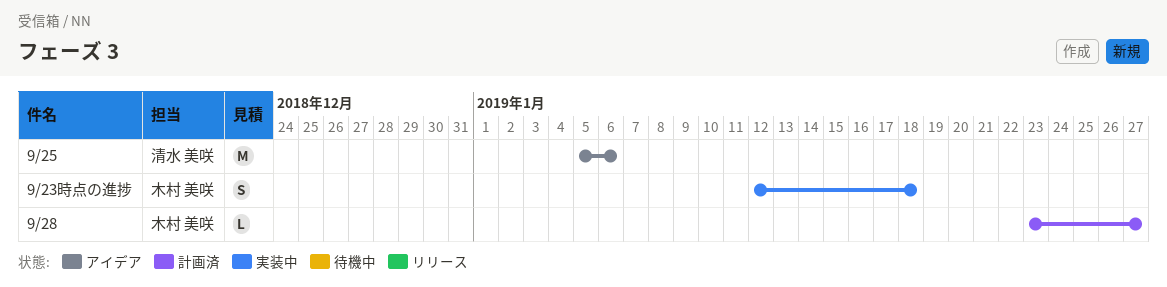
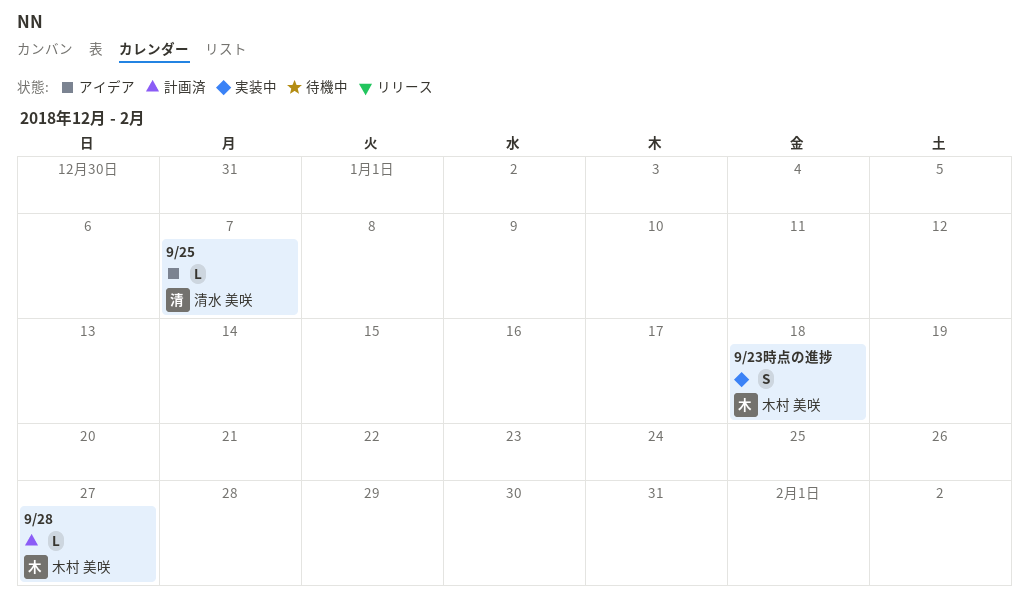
9/25, estimate: M -> L
9/25, due: Jan 6 -> Jan 7

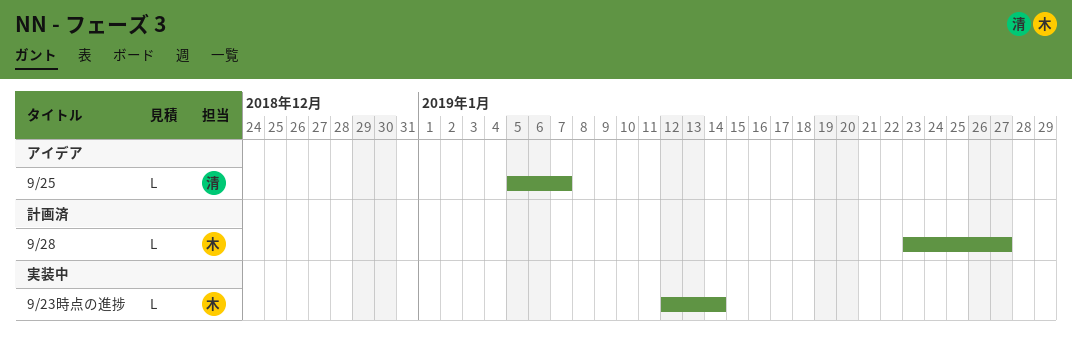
9/23時点の進捗, estimate: S -> L
9/23時点の進捗, due: Jan 18 -> Jan 14

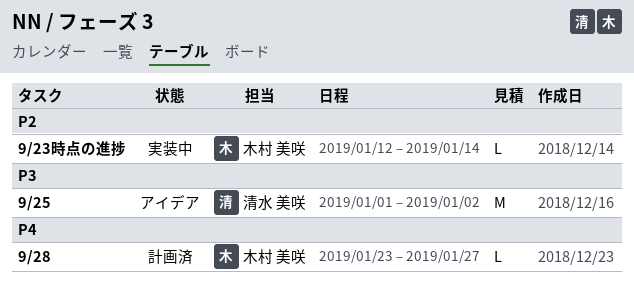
9/25, estimate: L -> M
9/25, start: Jan 5 -> Jan 1
9/25, due: Jan 7 -> Jan 2

